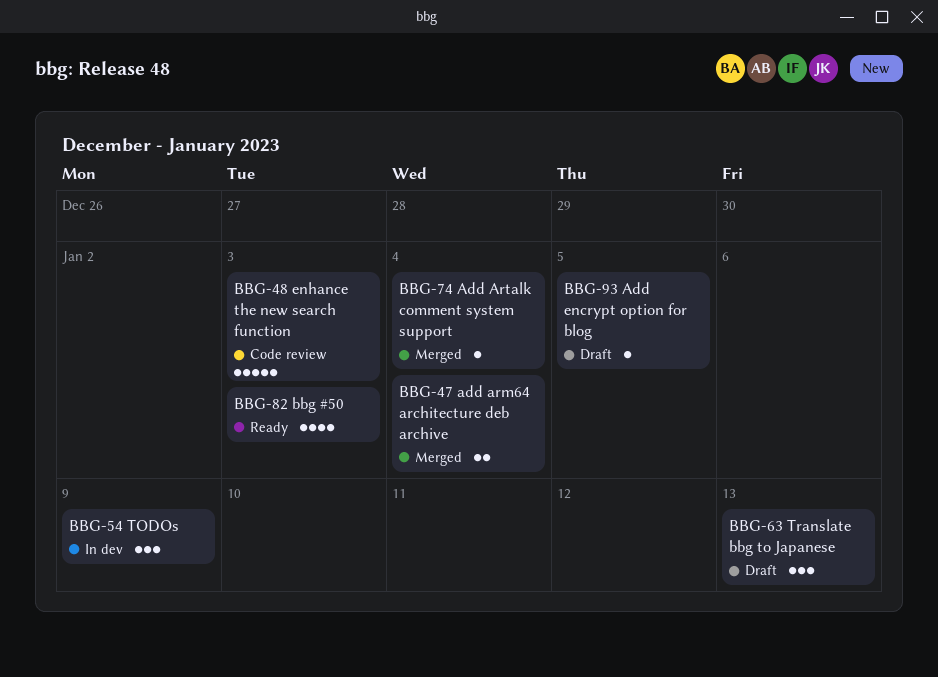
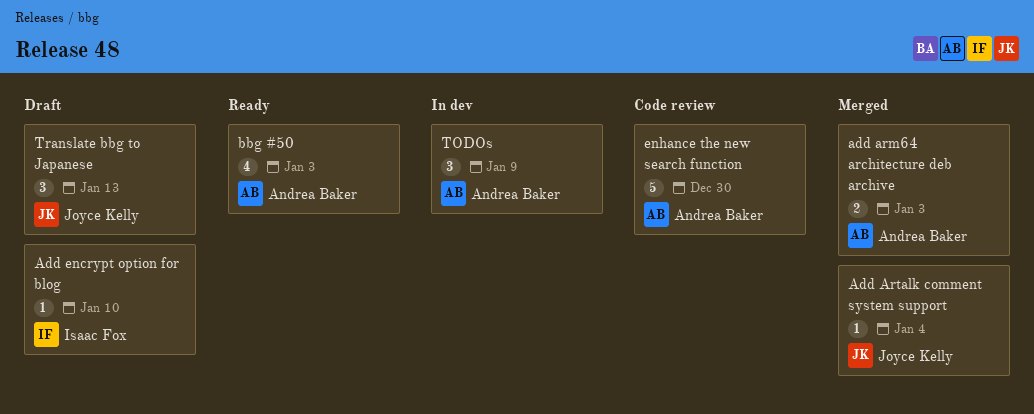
add arm64 architecture deb archive, due: Jan 4 -> Jan 3
Add encrypt option for blog, due: Jan 5 -> Jan 10
enhance the new search function, due: Jan 3 -> Dec 30

